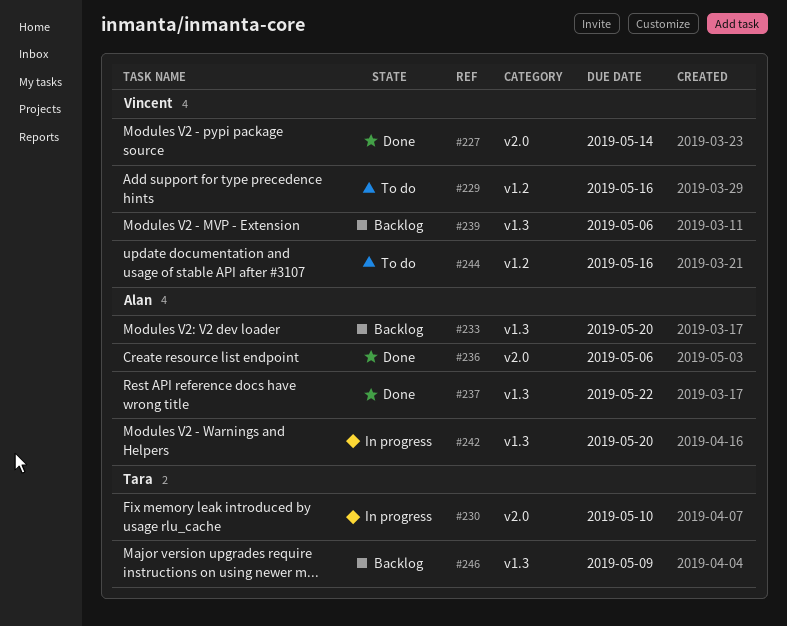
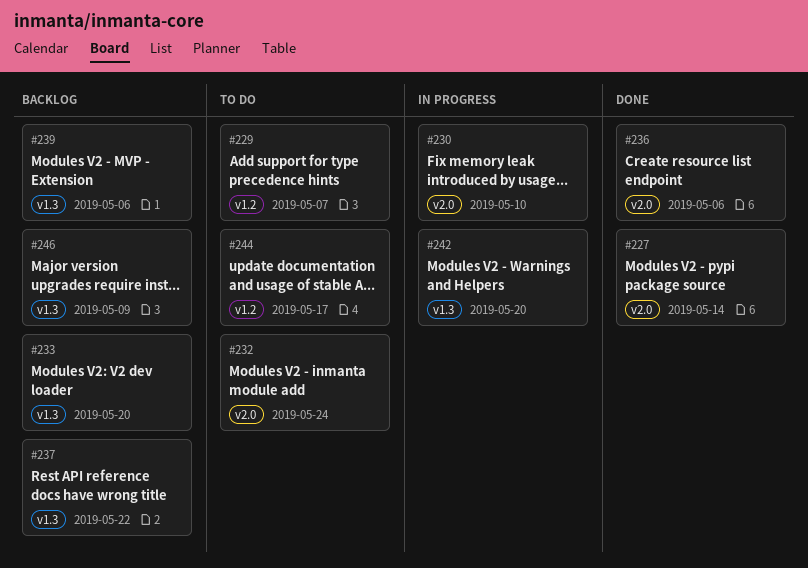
#229, due: May 16 -> May 7
#232: none -> present
#237, status: Done -> Backlog
#244, due: May 16 -> May 17

